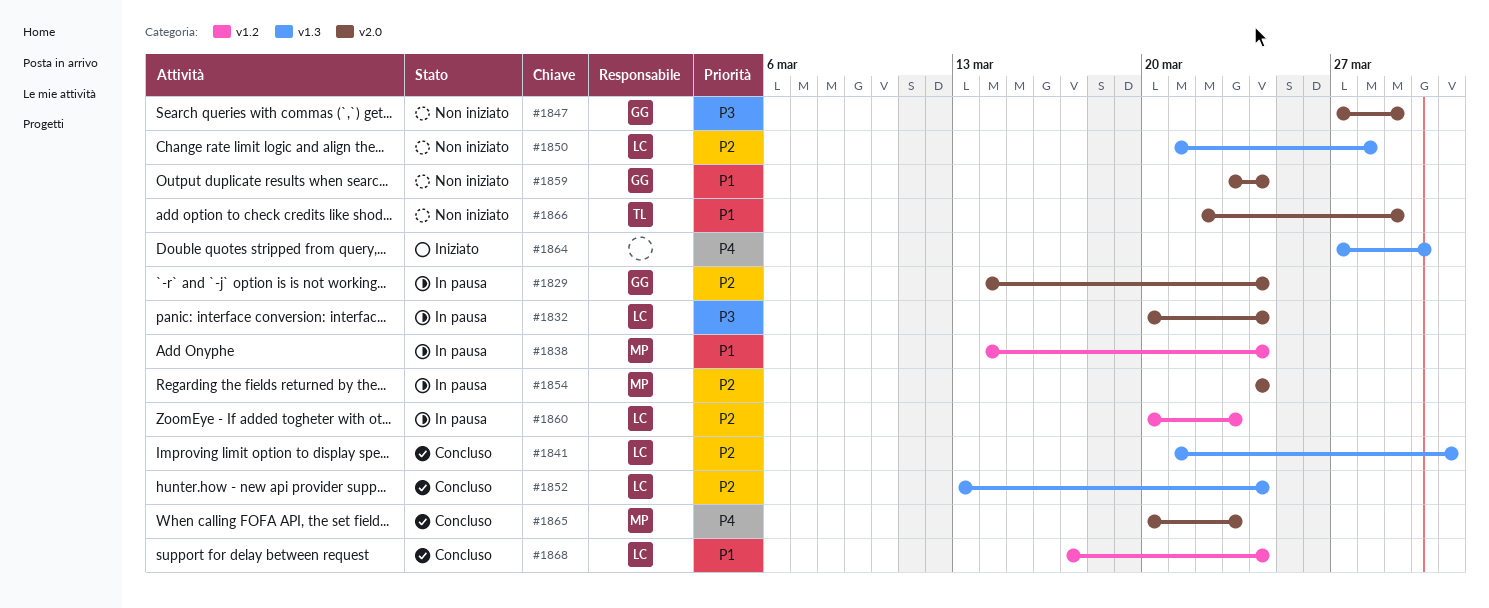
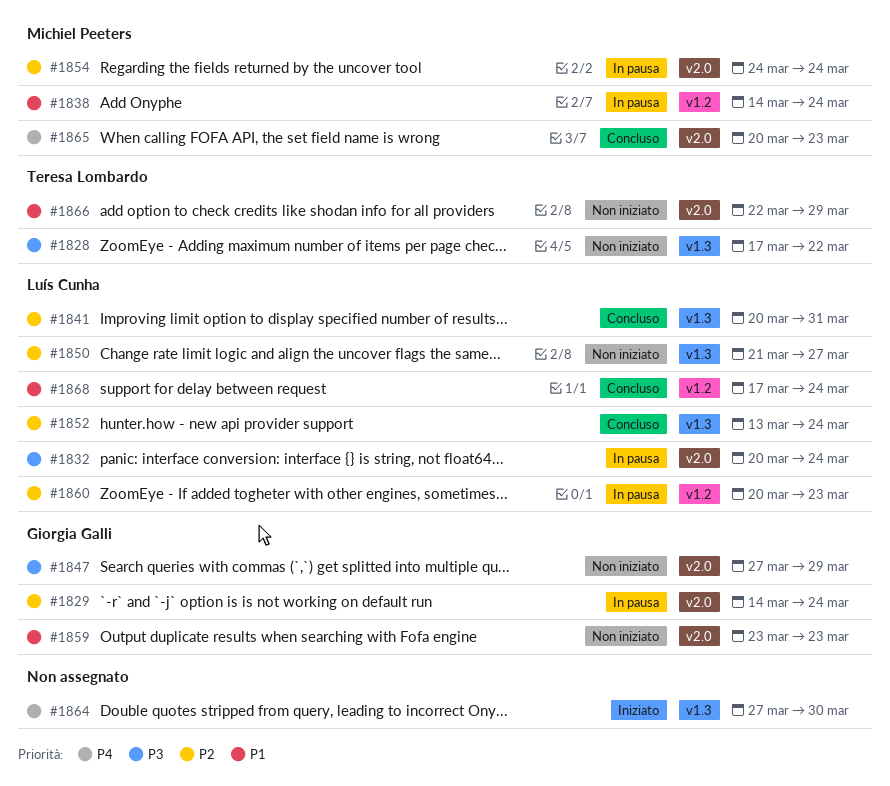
#1828: none -> present
#1841, start: Mar 21 -> Mar 20
#1850, due: Mar 28 -> Mar 27
#1859, due: Mar 24 -> Mar 23

